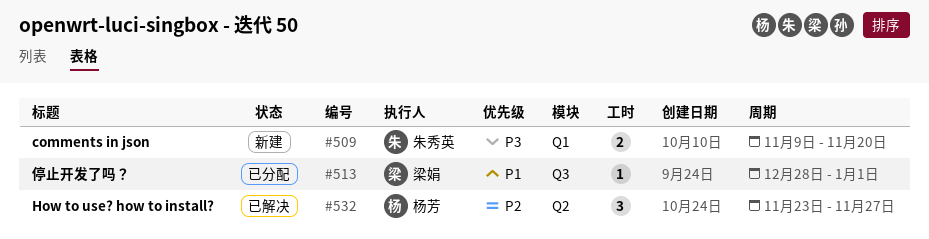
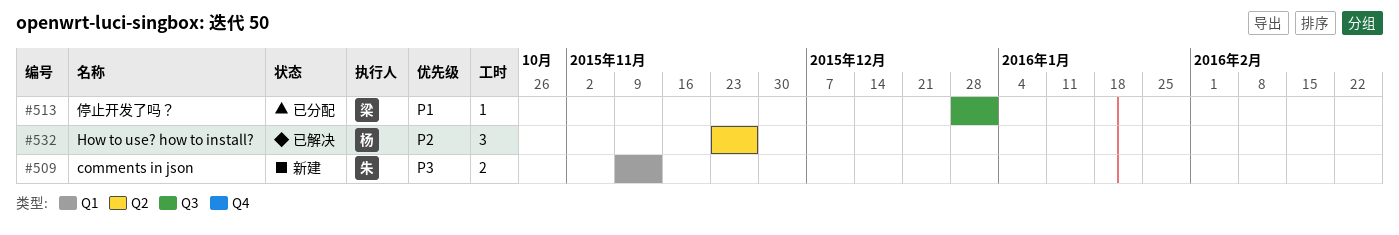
#509, due: Nov 20 -> Nov 13

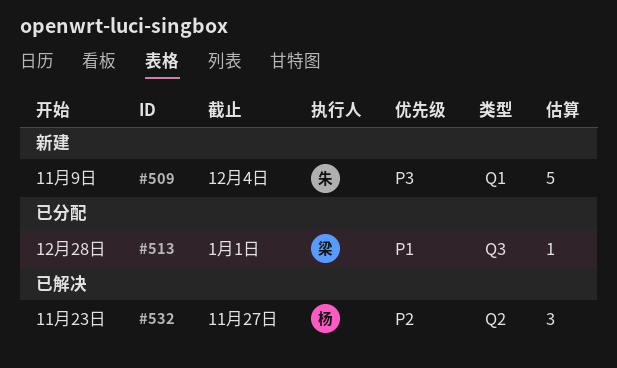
#509, estimate: 2 -> 5
#509, due: Nov 13 -> Dec 4

